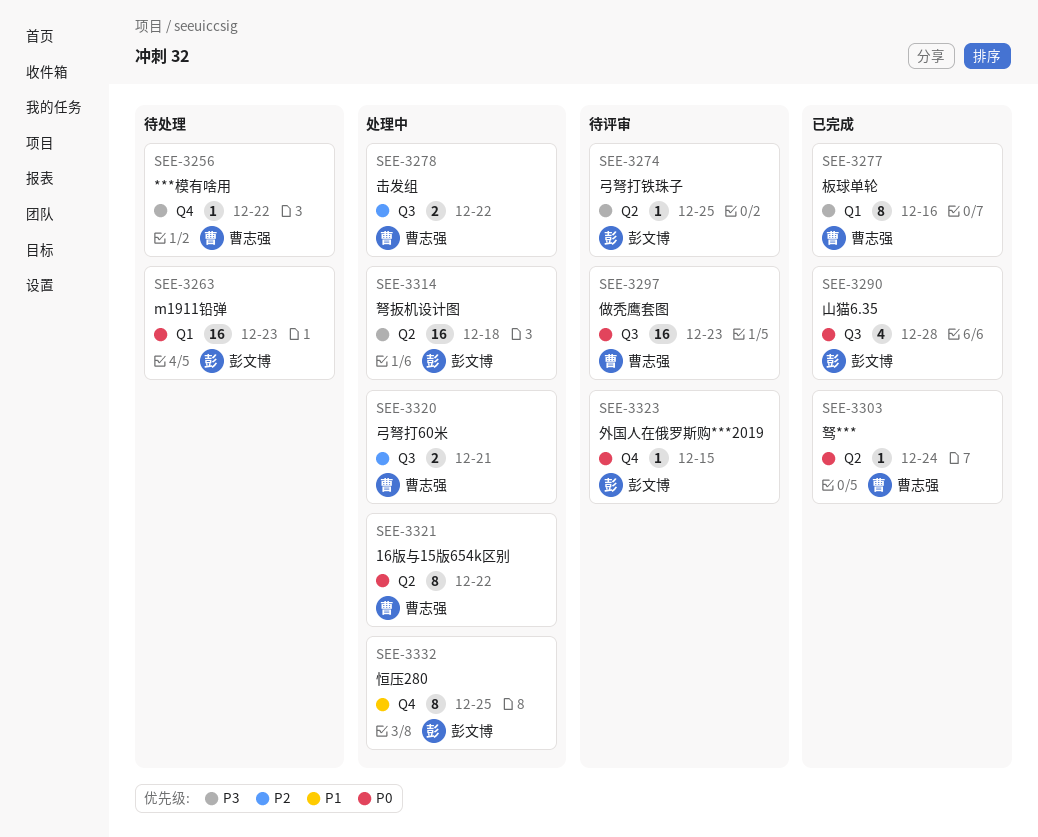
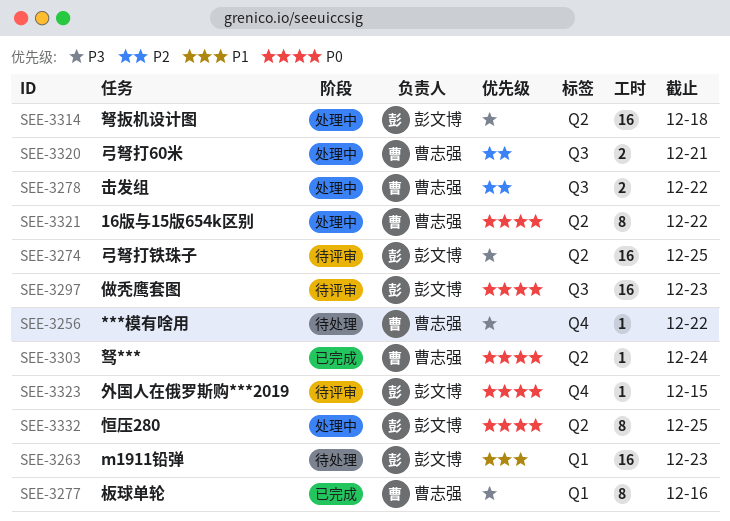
SEE-3263, priority: P0 -> P1
SEE-3274, estimate: 1 -> 16
SEE-3290: present -> none
SEE-3297, owner: 曹志强 -> 彭文博
SEE-3332, priority: P1 -> P0
SEE-3332, label: Q4 -> Q2

